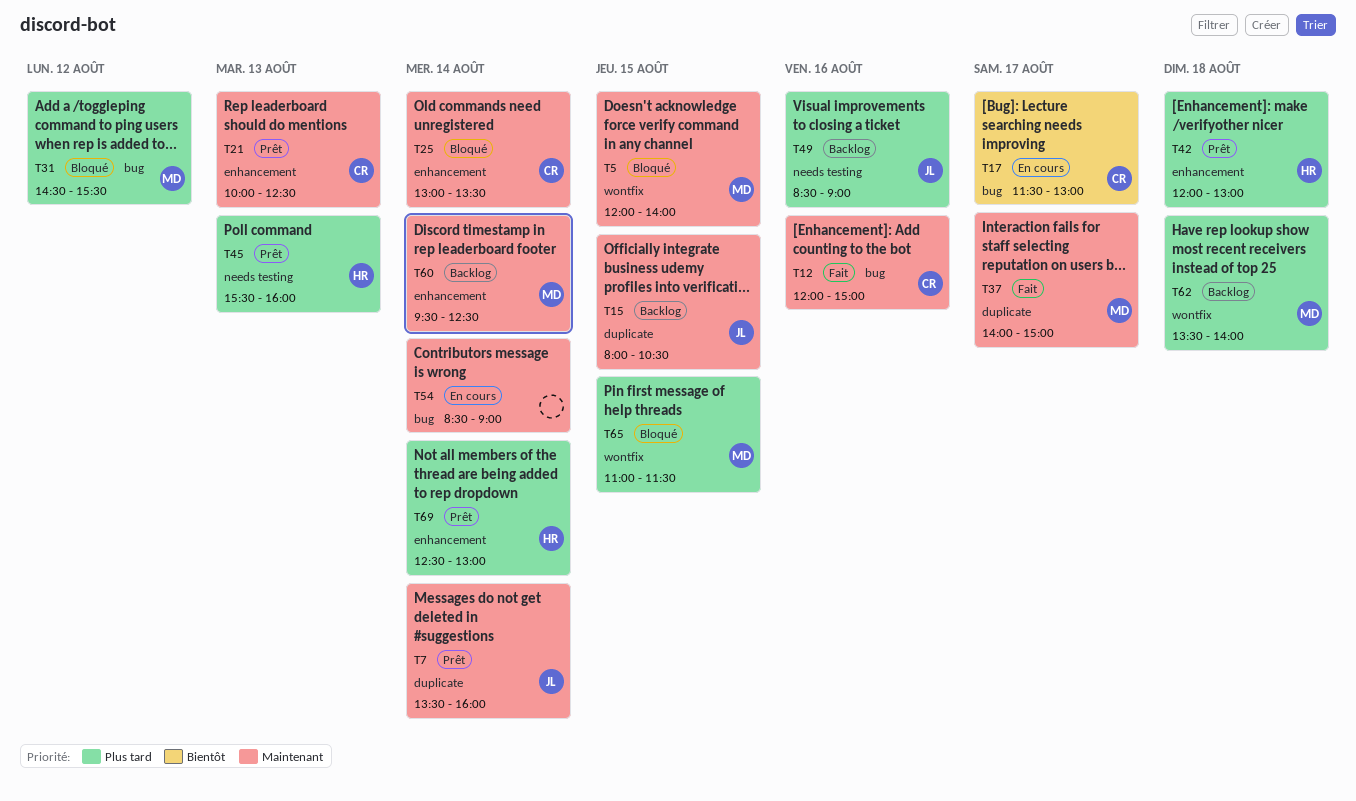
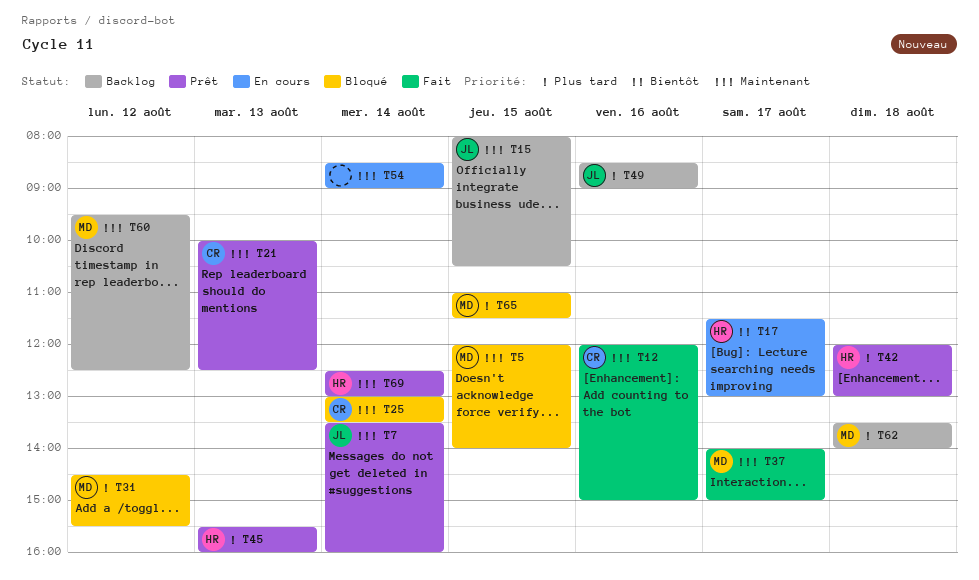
T17, owner: CR -> HR
T60, day: Aug 14 -> Aug 12
T69, priority: Plus tard -> Maintenant

